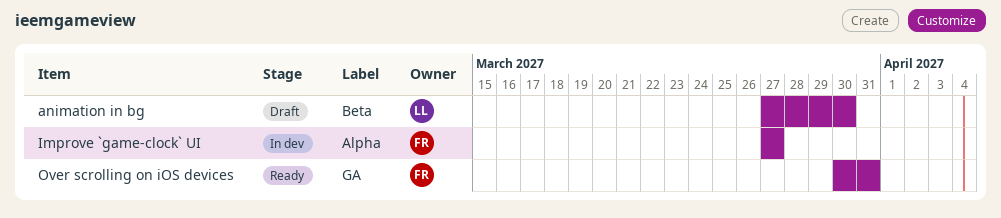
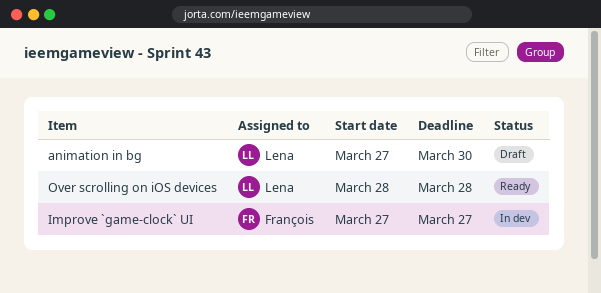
Over scrolling on iOS devices, owner: François -> Lena
Over scrolling on iOS devices, start: Mar 30 -> Mar 28
Over scrolling on iOS devices, due: Mar 31 -> Mar 28

